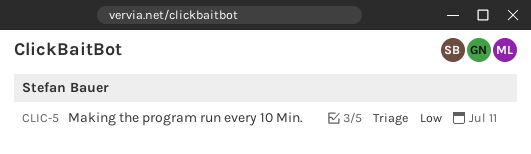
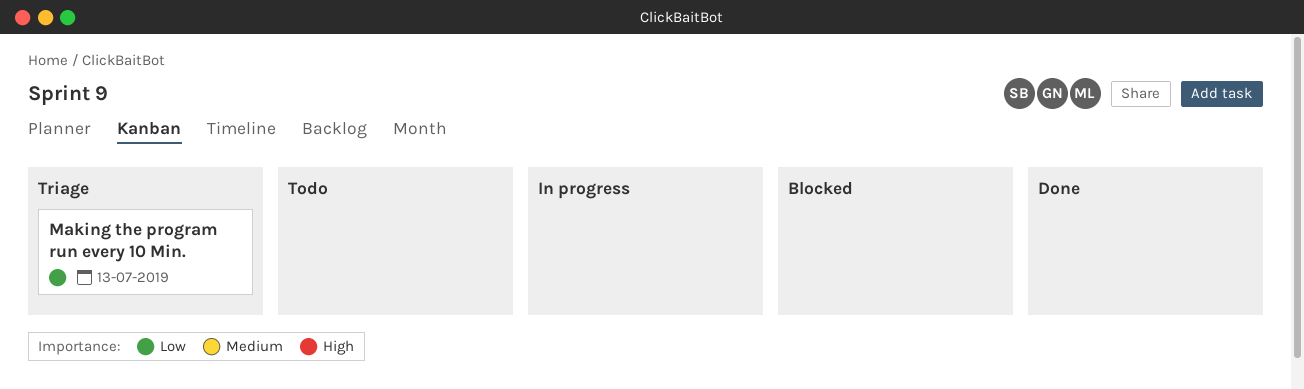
Making the program run every 10 Min., due: Jul 11 -> Jul 13

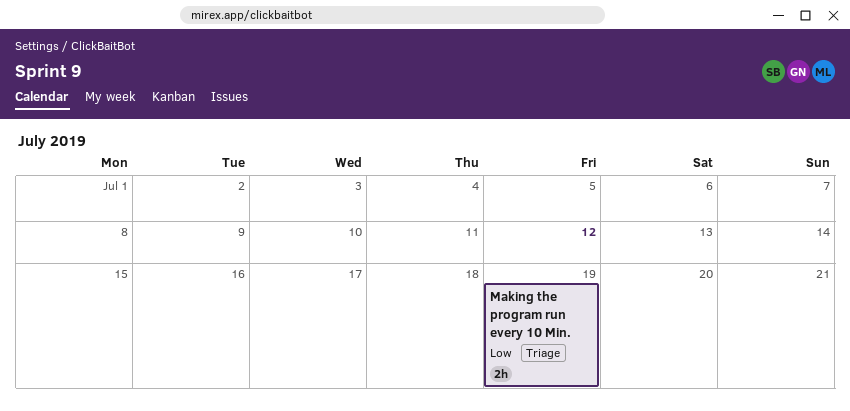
Making the program run every 10 Min., due: Jul 13 -> Jul 19

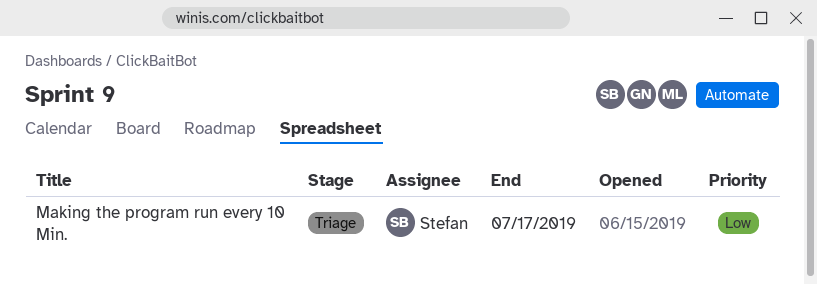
Making the program run every 10 Min., due: Jul 19 -> Jul 17

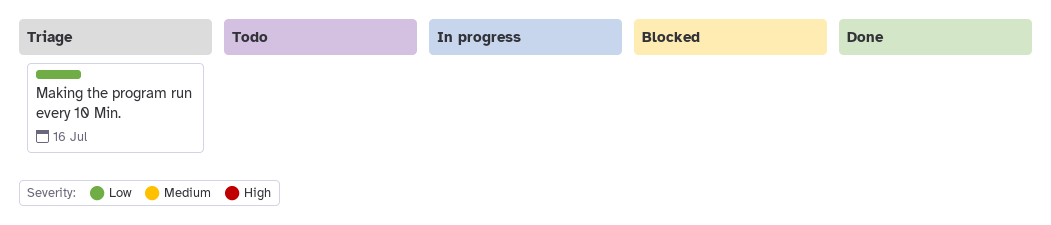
Making the program run every 10 Min., due: Jul 17 -> Jul 16

